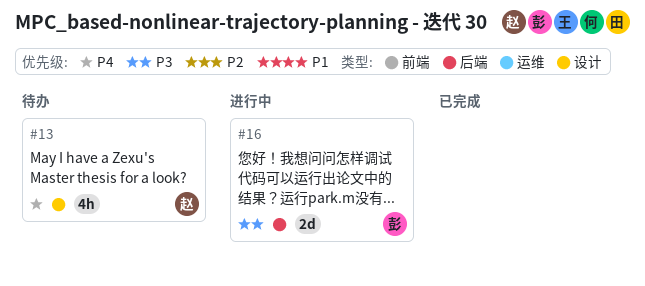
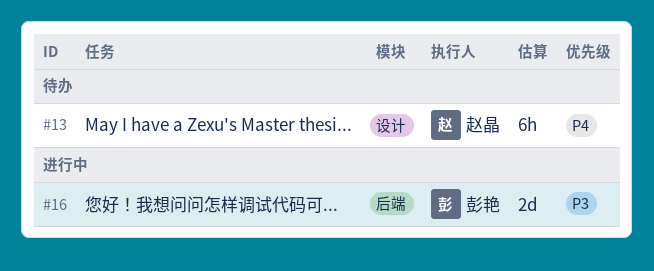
#13, estimate: 4h -> 6h

